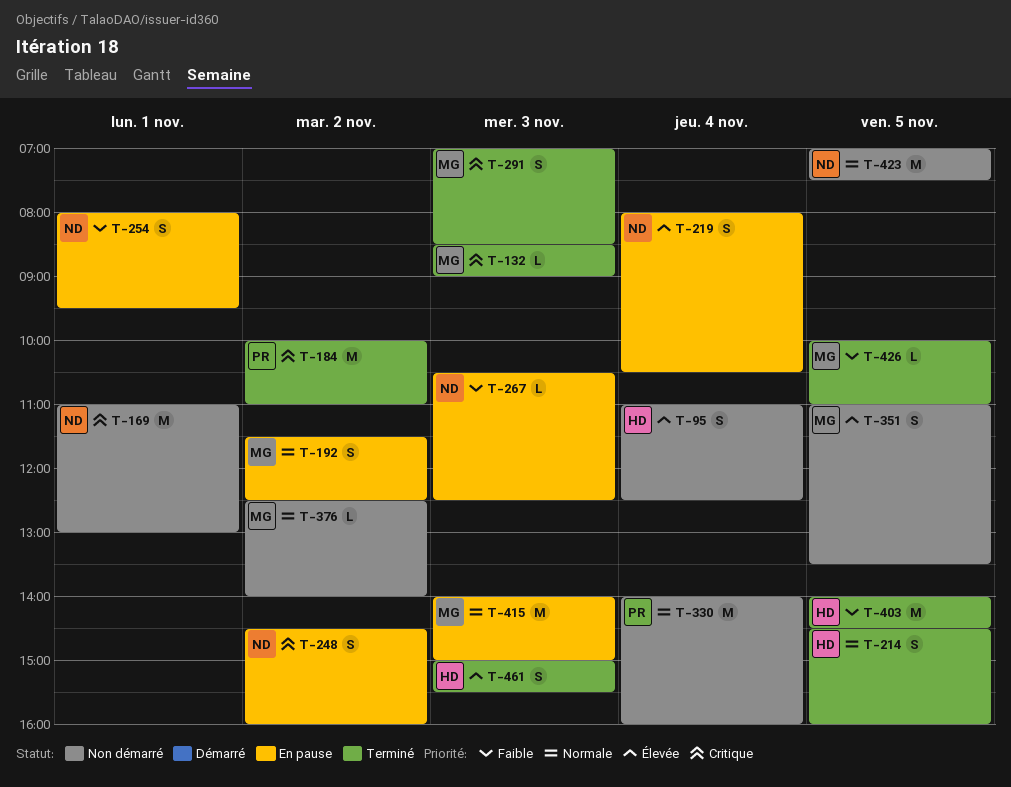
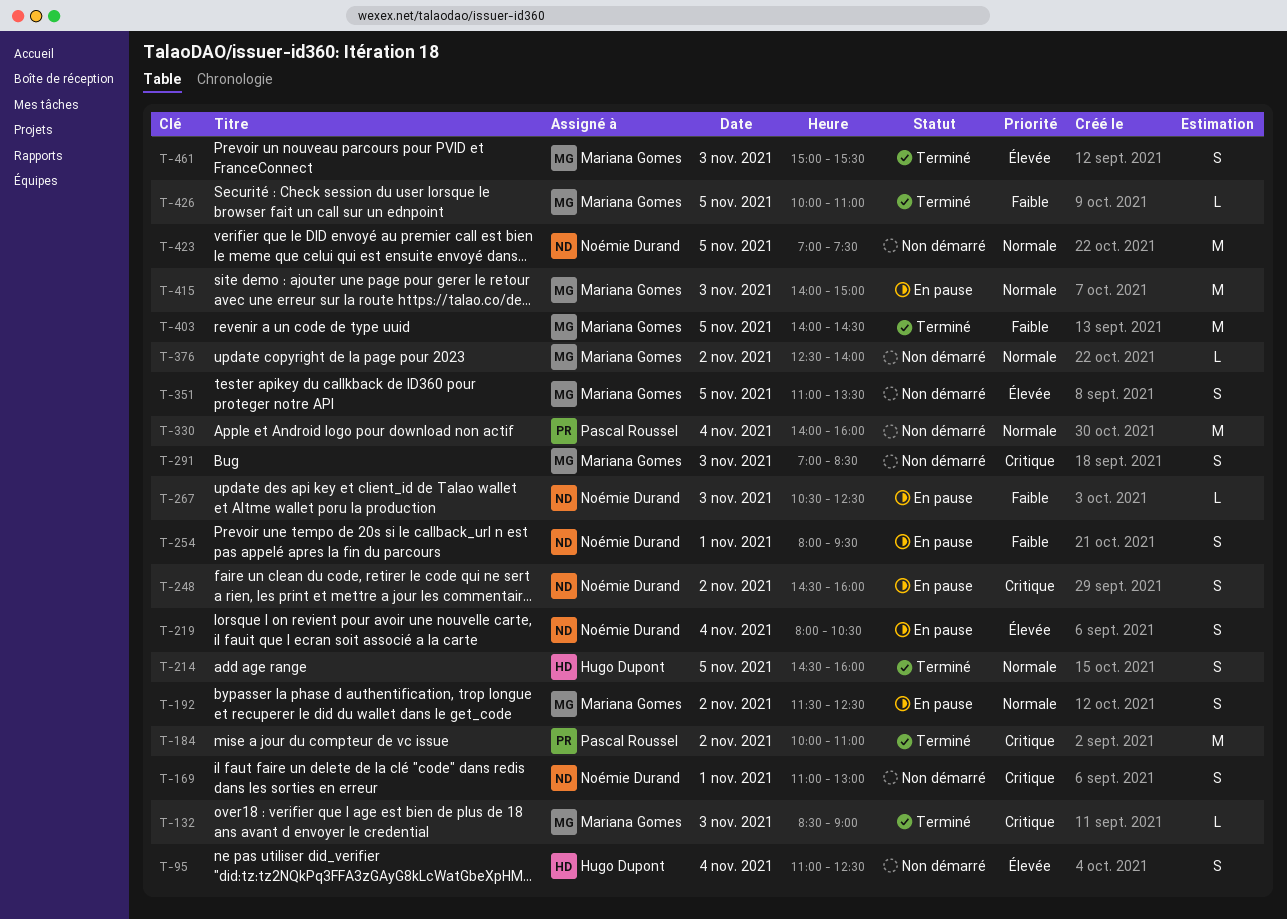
T-169, estimate: M -> S
T-291, status: Terminé -> Non démarré
T-403, owner: Hugo Dupont -> Mariana Gomes
T-461, owner: Hugo Dupont -> Mariana Gomes

